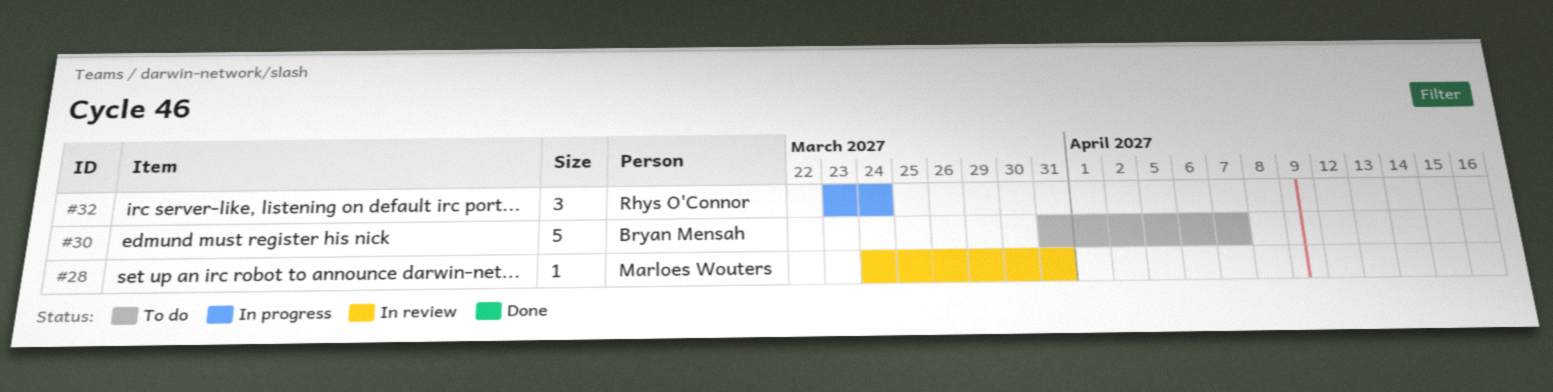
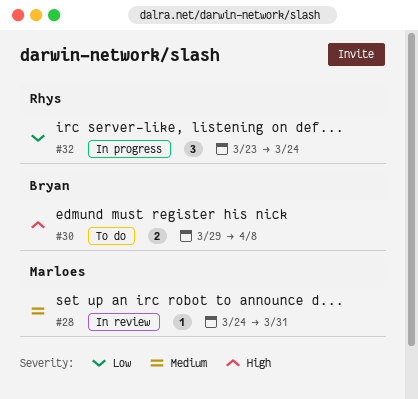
#30, estimate: 5 -> 2
#30, start: Mar 31 -> Mar 29
#30, due: Apr 7 -> Apr 8

